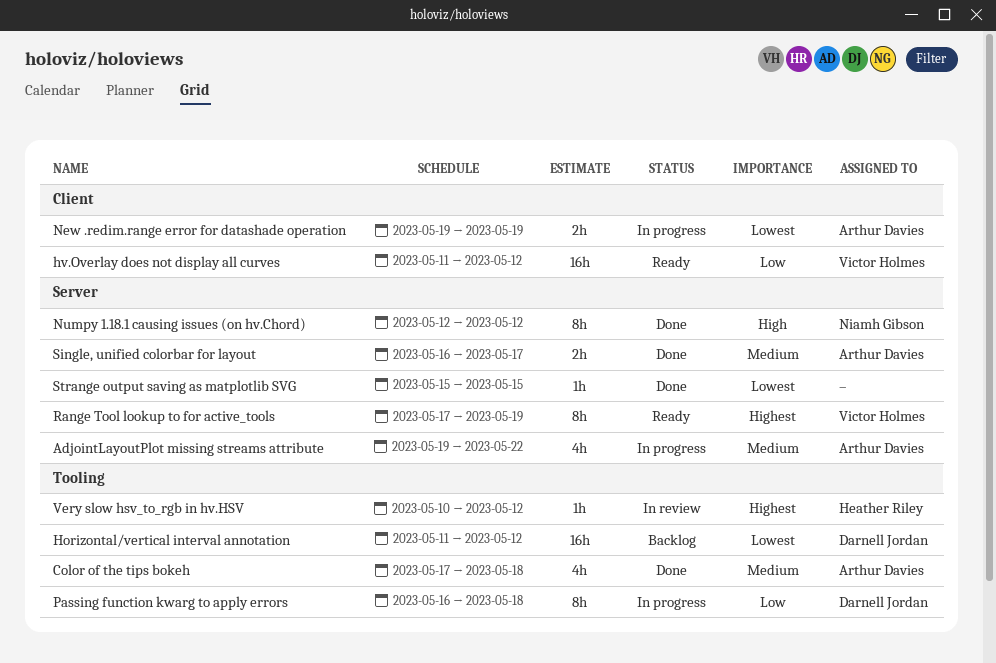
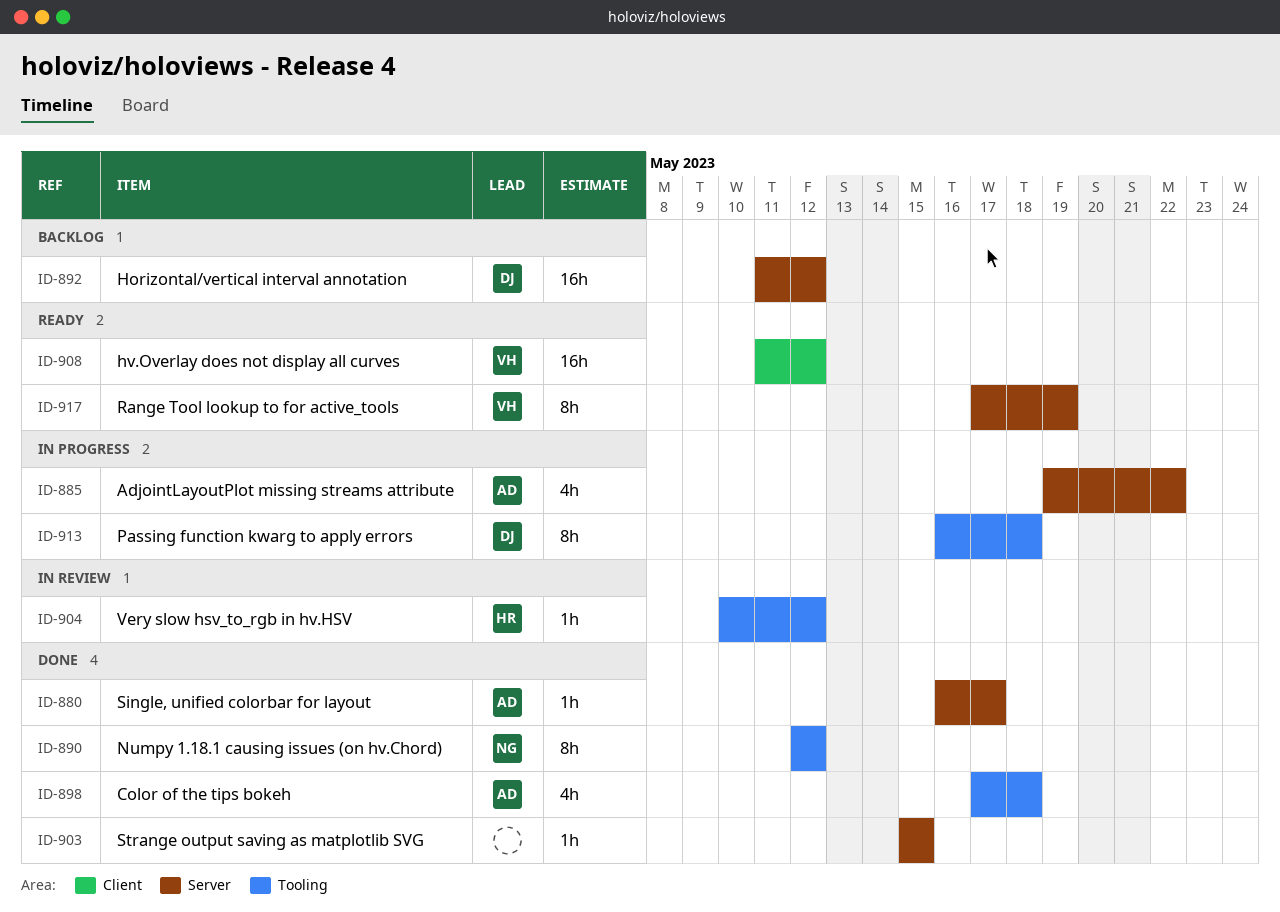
Horizontal/vertical interval annotation, label: Tooling -> Server
New .redim.range error for datashade operation: present -> none
Numpy 1.18.1 causing issues (on hv.Chord), label: Server -> Tooling
Single, unified colorbar for layout, estimate: 2h -> 1h

